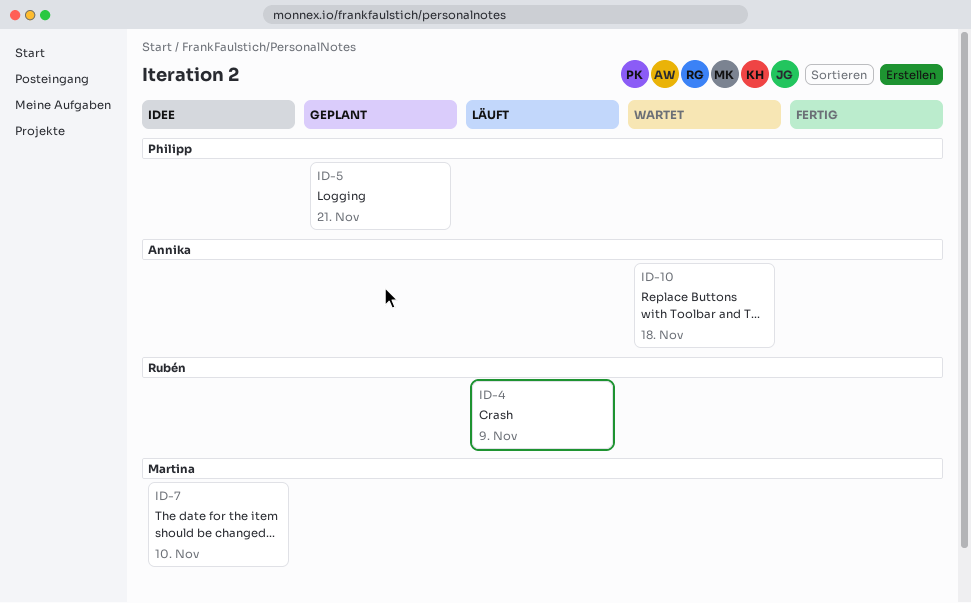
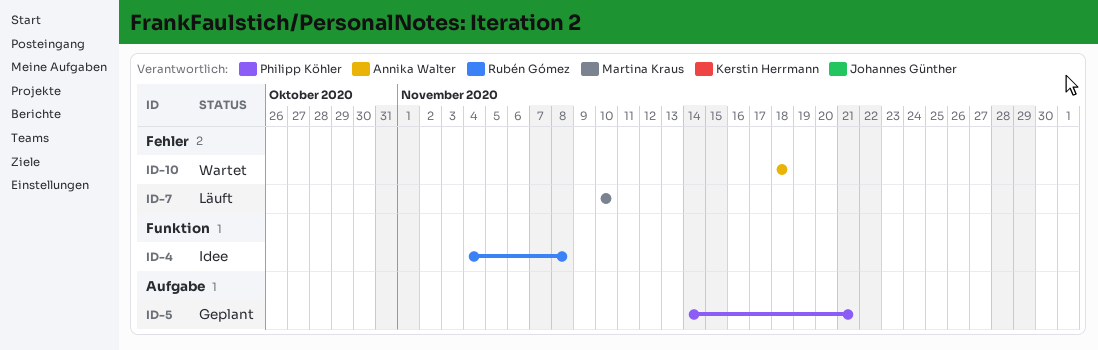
ID-4, status: Läuft -> Idee
ID-4, due: Nov 9 -> Nov 8
ID-7, status: Idee -> Läuft

